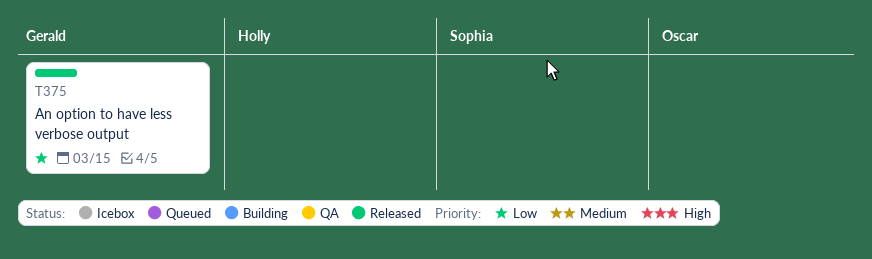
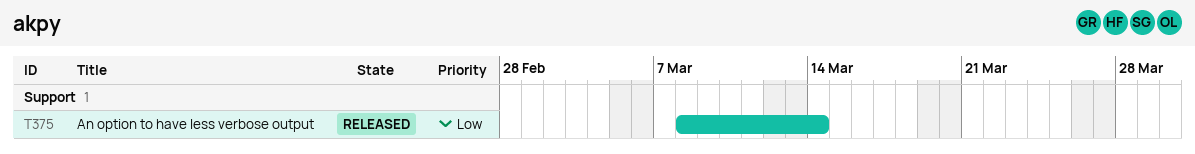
T375, due: Mar 15 -> Mar 14

